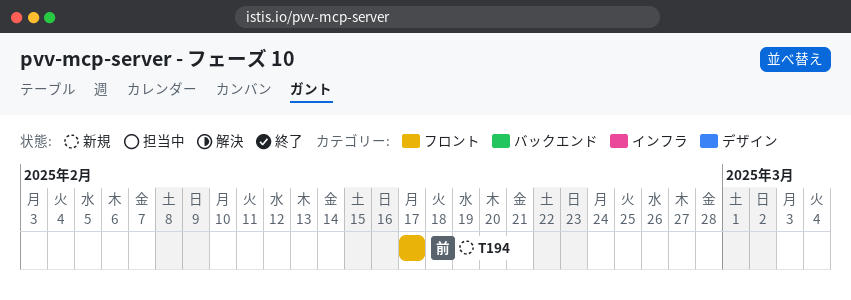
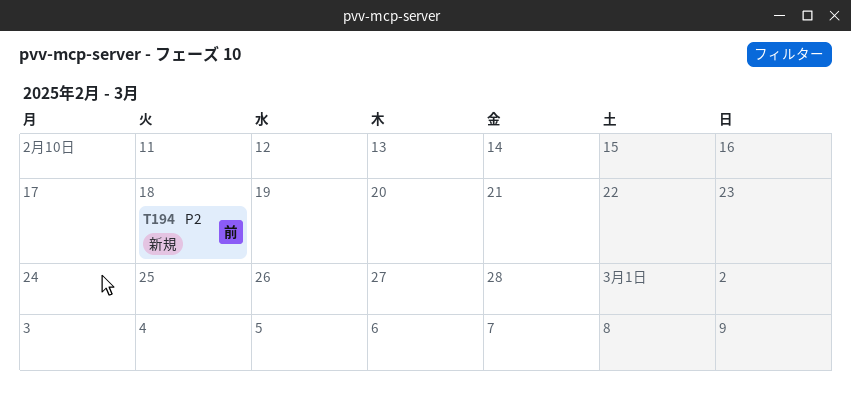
T194, due: Feb 17 -> Feb 18

